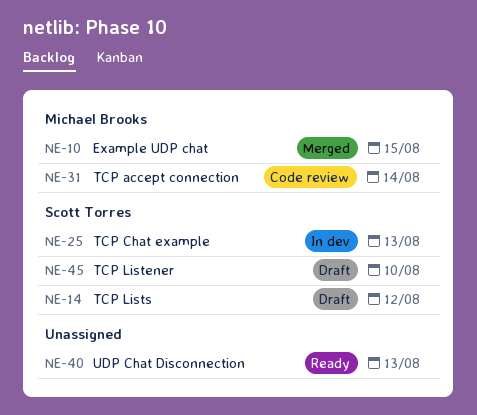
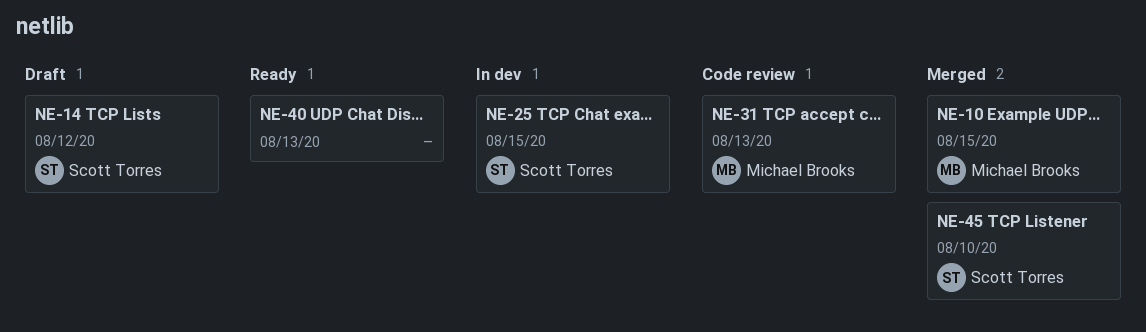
NE-25, due: Aug 13 -> Aug 15
NE-31, due: Aug 14 -> Aug 13
NE-45, status: Draft -> Merged

